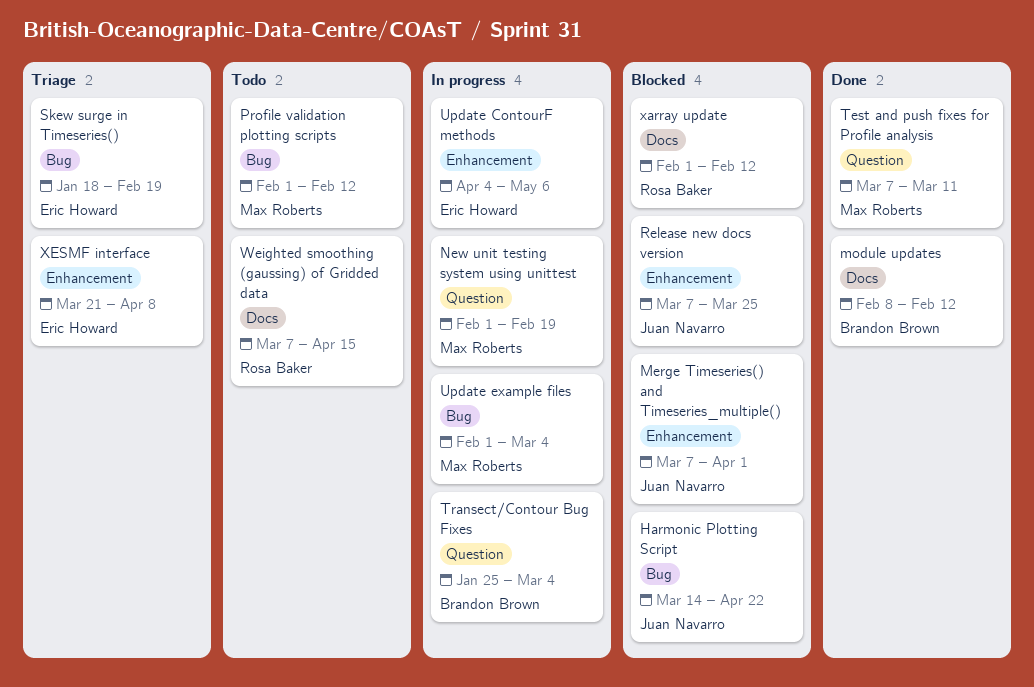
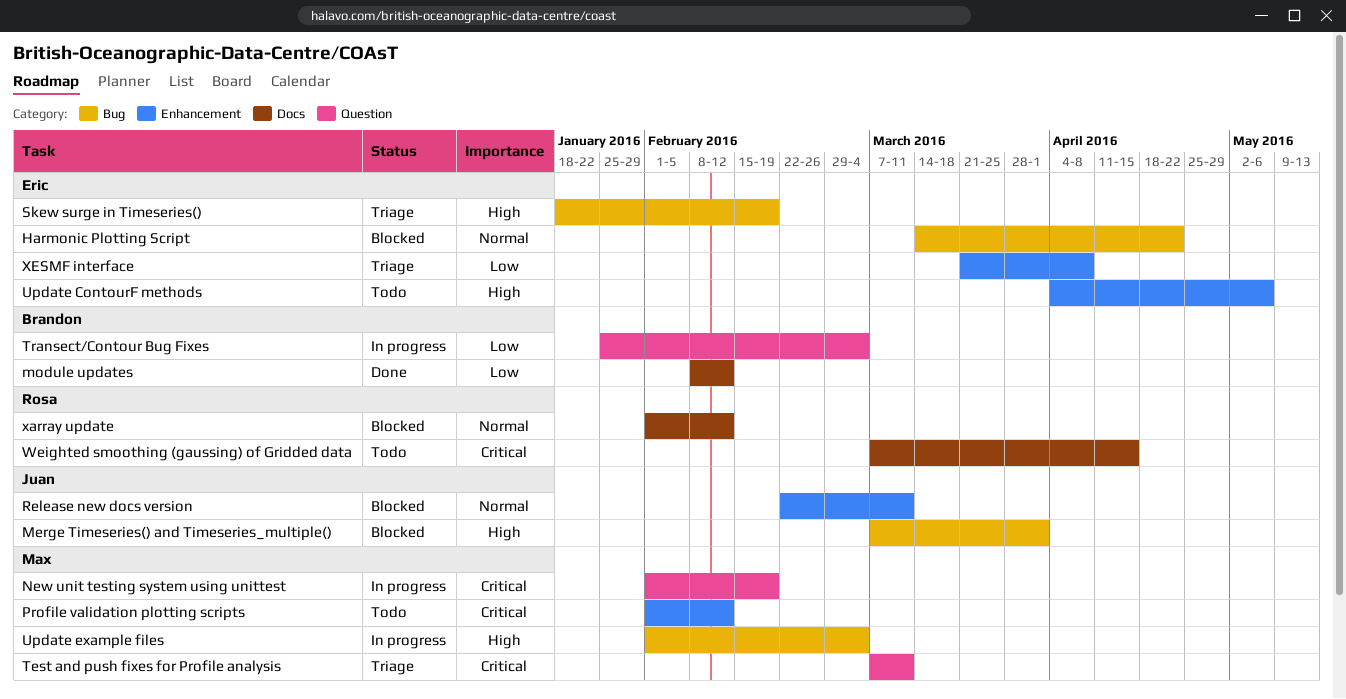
Harmonic Plotting Script, owner: Juan Navarro -> Eric Howard
Merge Timeseries() and Timeseries_multiple(), label: Enhancement -> Bug
Profile validation plotting scripts, label: Bug -> Enhancement
Release new docs version, start: Mar 7 -> Feb 22
Release new docs version, due: Mar 25 -> Mar 11
Test and push fixes for Profile analysis, status: Done -> Triage
Update ContourF methods, status: In progress -> Todo

